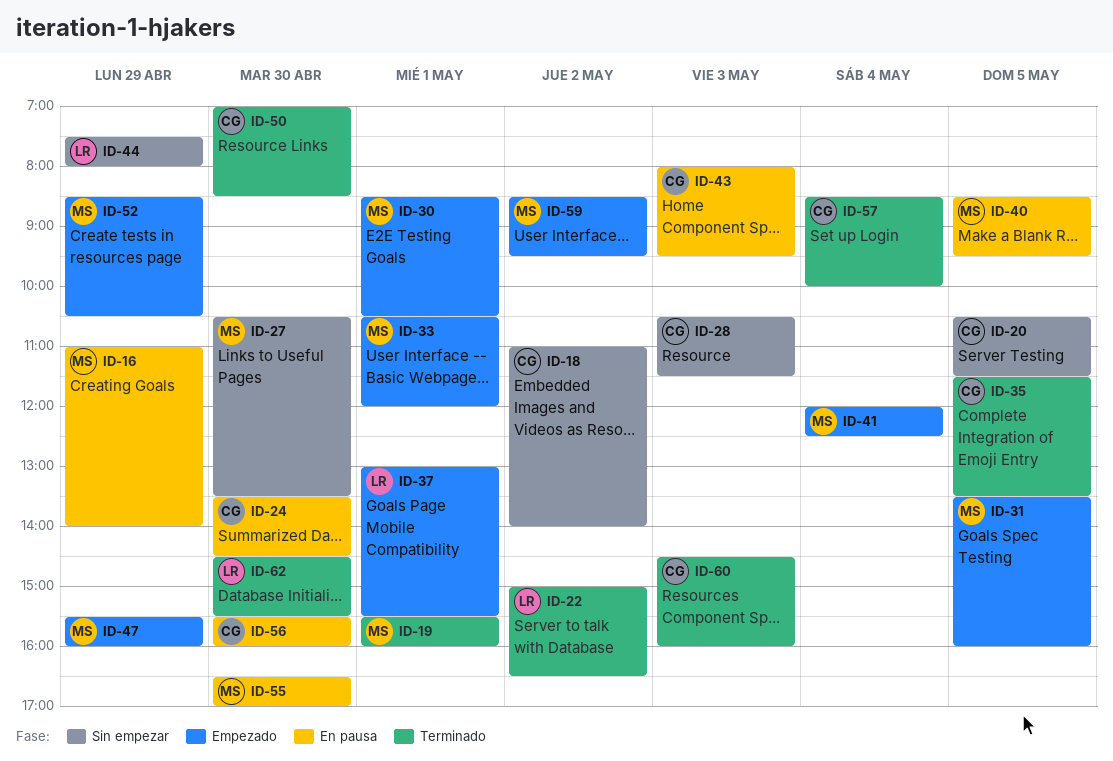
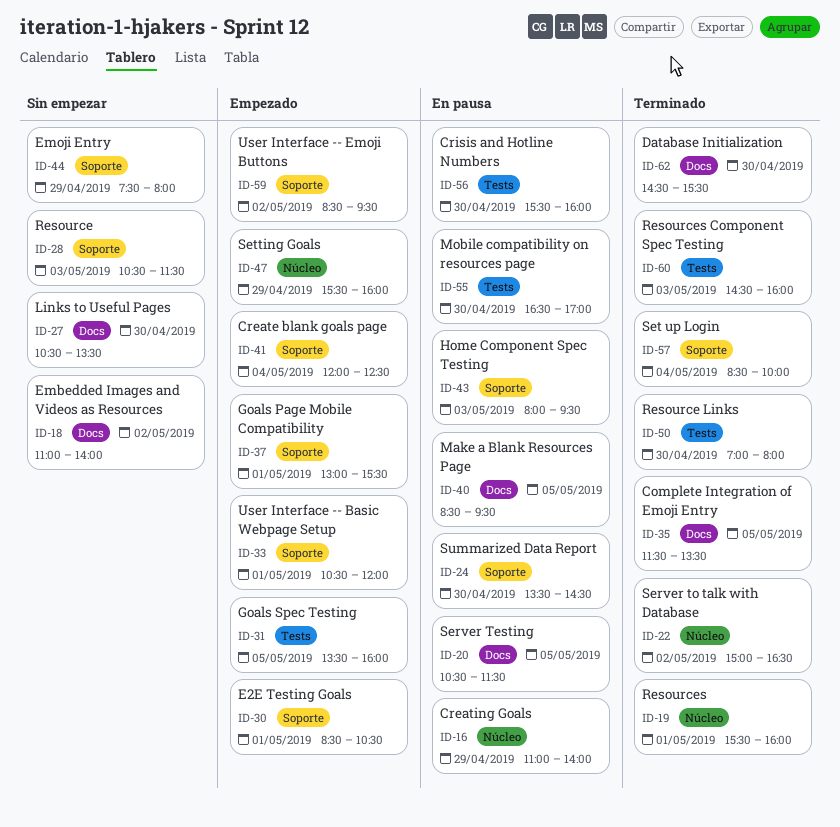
ID-20, status: Sin empezar -> En pausa
ID-50, ends: 08:30 -> 08:00
ID-52: present -> none

